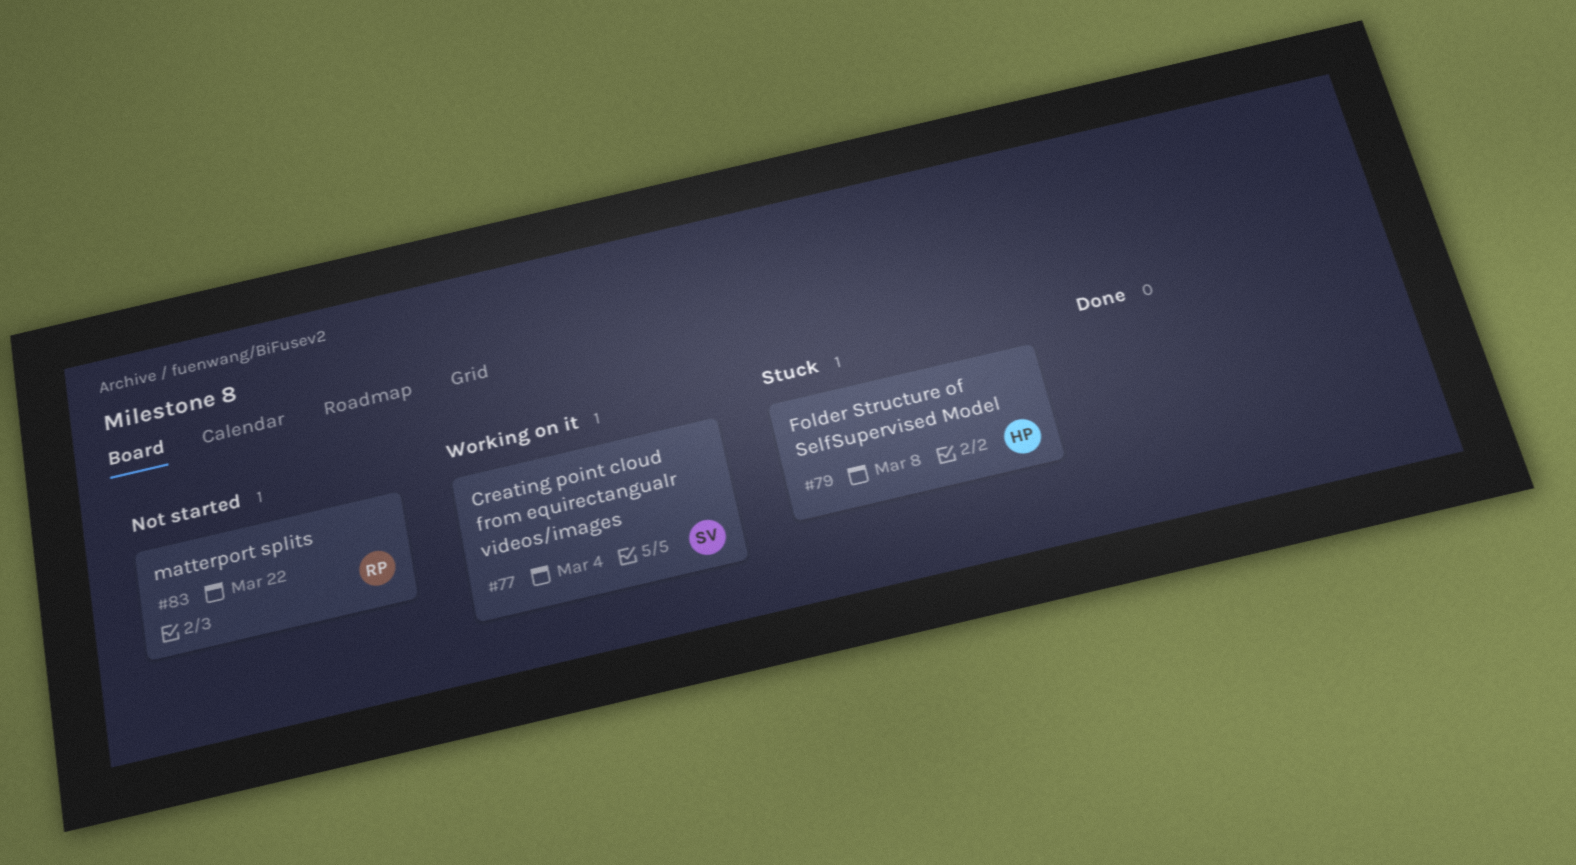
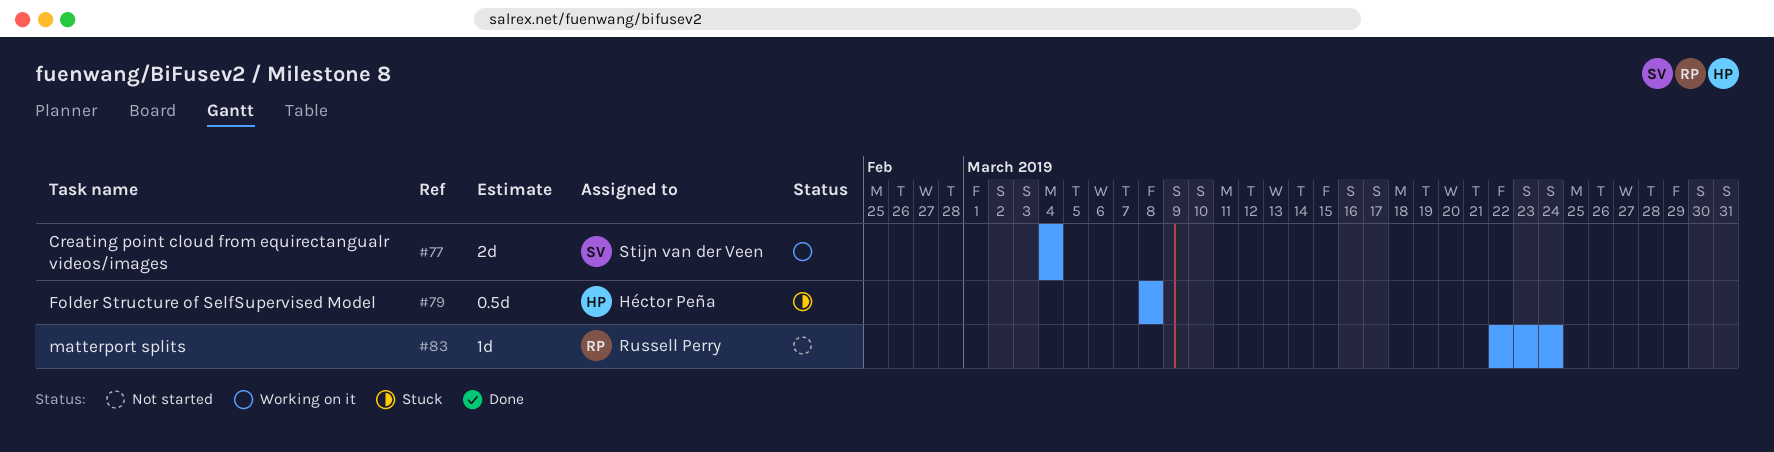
#83, due: Mar 22 -> Mar 24

